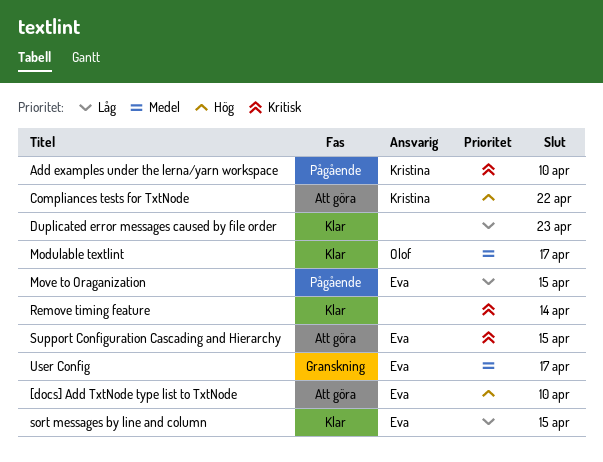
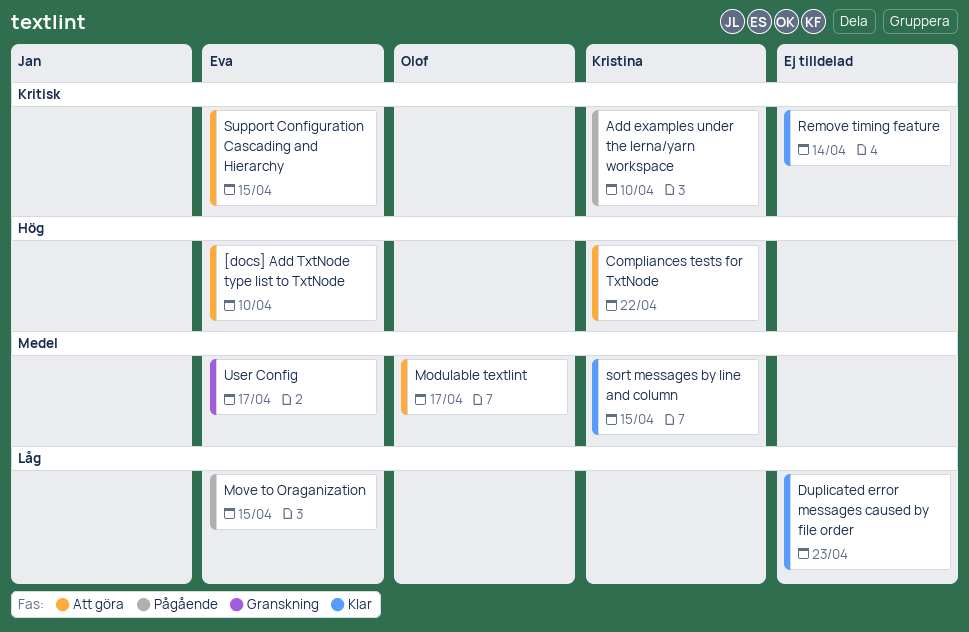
Modulable textlint, status: Klar -> Att göra
sort messages by line and column, owner: Eva -> Kristina
sort messages by line and column, priority: Låg -> Medel

